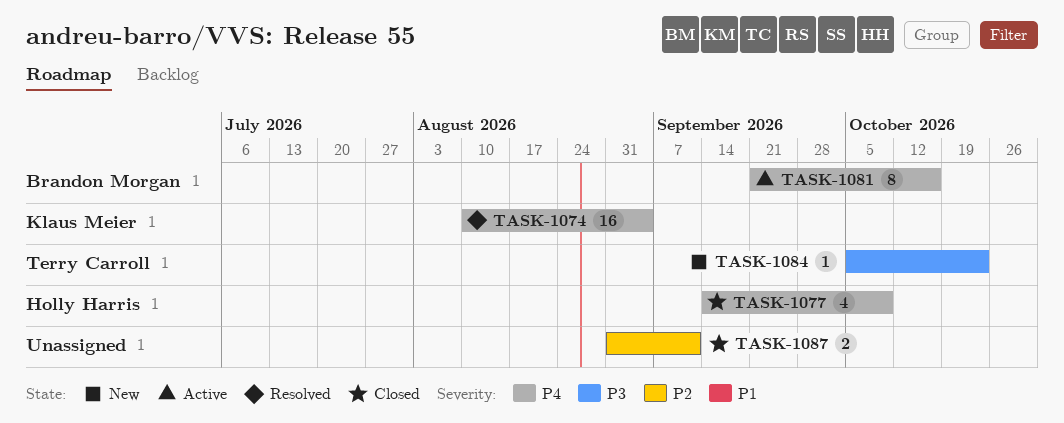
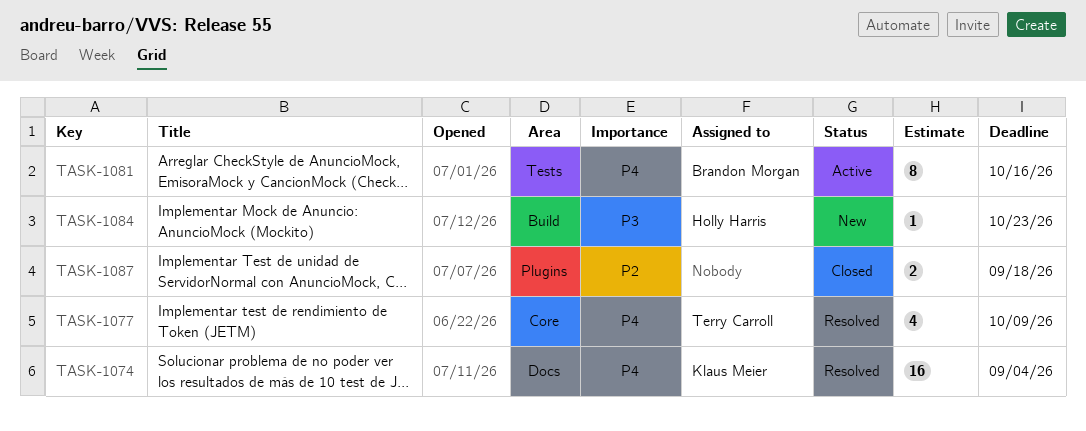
TASK-1077, status: Closed -> Resolved
TASK-1077, owner: Holly Harris -> Terry Carroll
TASK-1084, owner: Terry Carroll -> Holly Harris
TASK-1087, due: Sep 11 -> Sep 18

